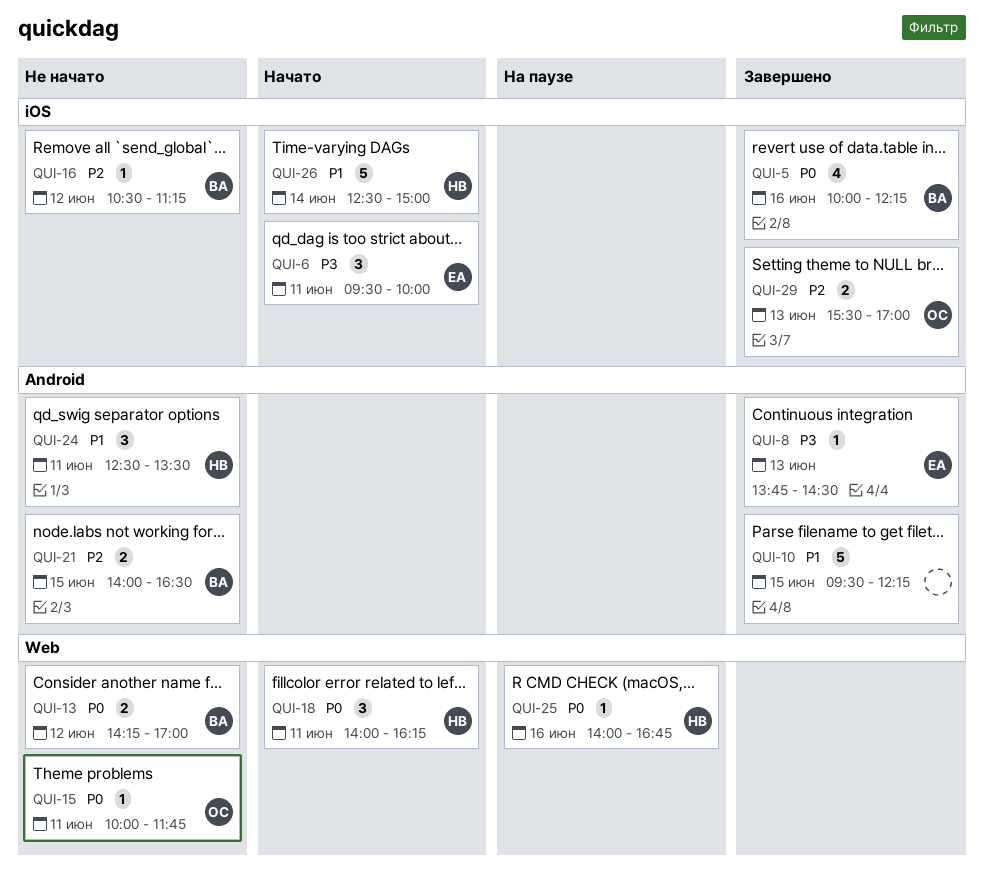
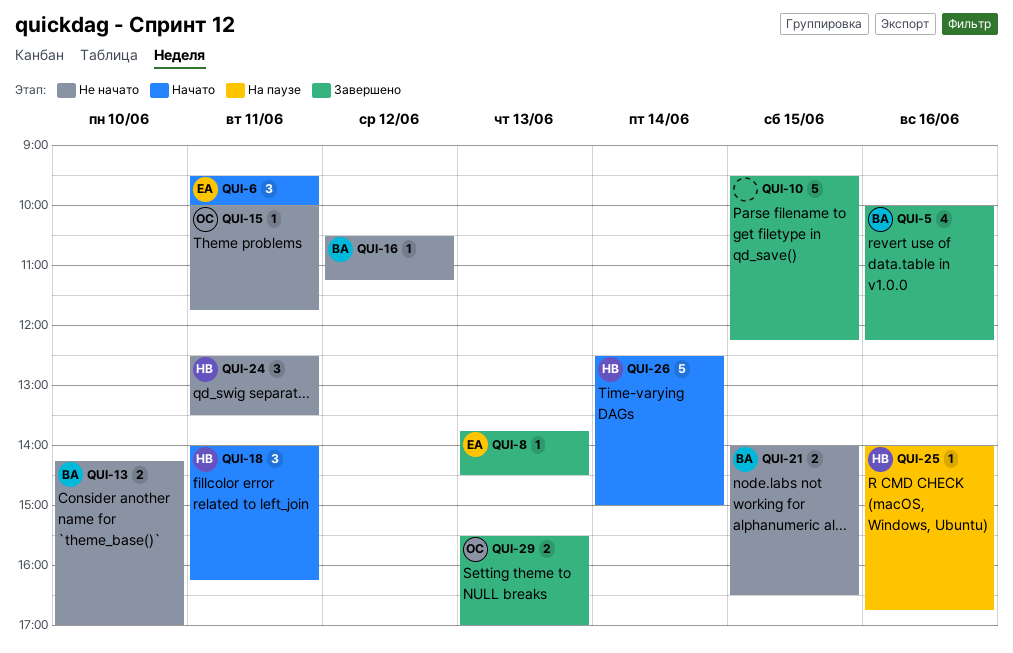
QUI-13, day: Jun 12 -> Jun 10

